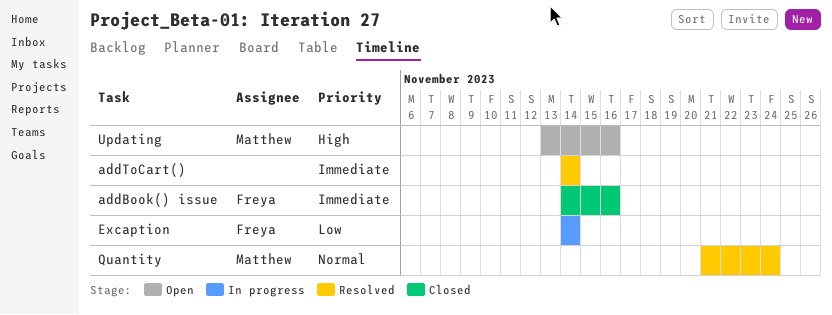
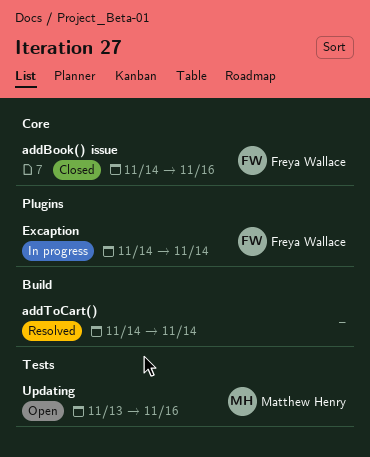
Quantity: present -> none

